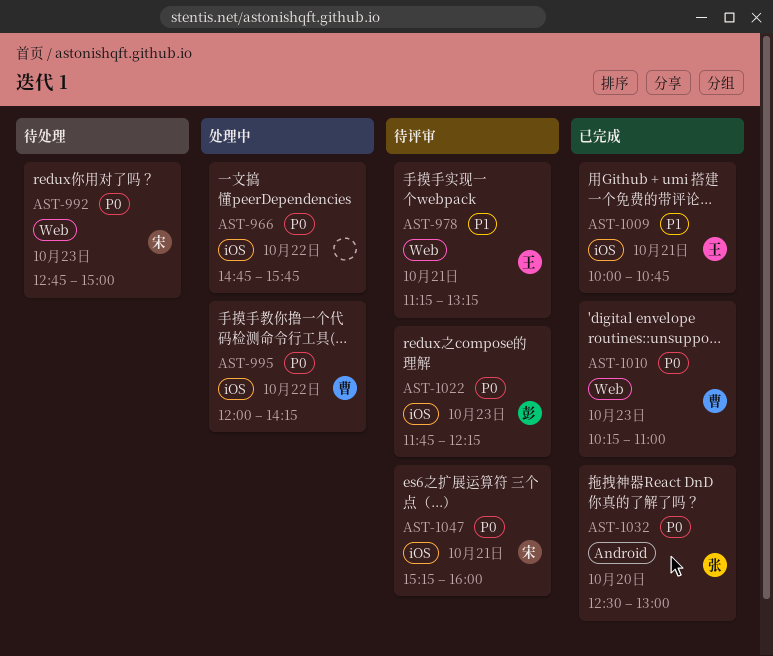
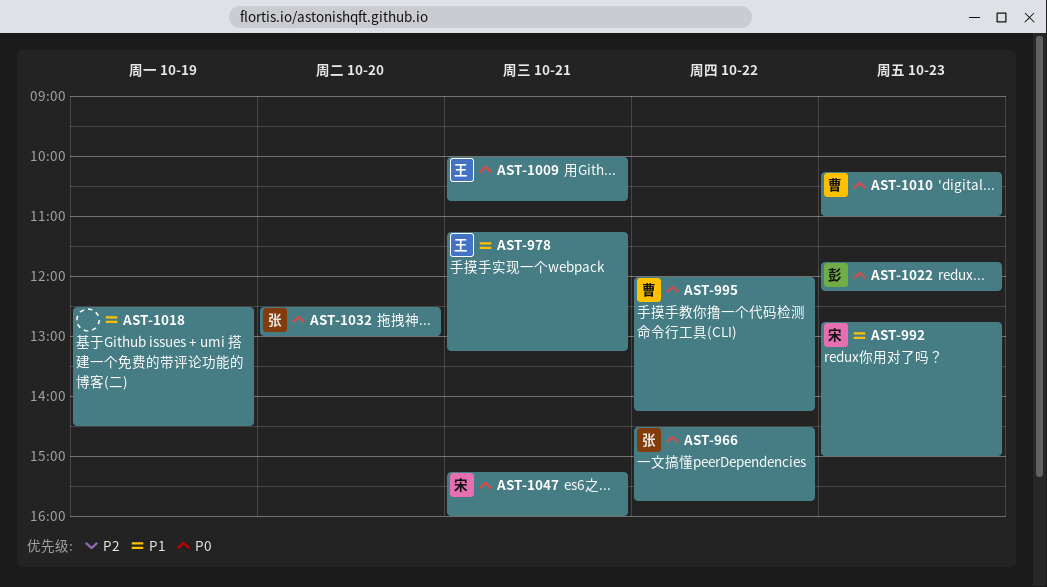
AST-966, owner: none -> 张
AST-966, begins: 14:45 -> 14:30
AST-992, priority: P0 -> P1
AST-1009, priority: P1 -> P0
AST-1018: none -> present

